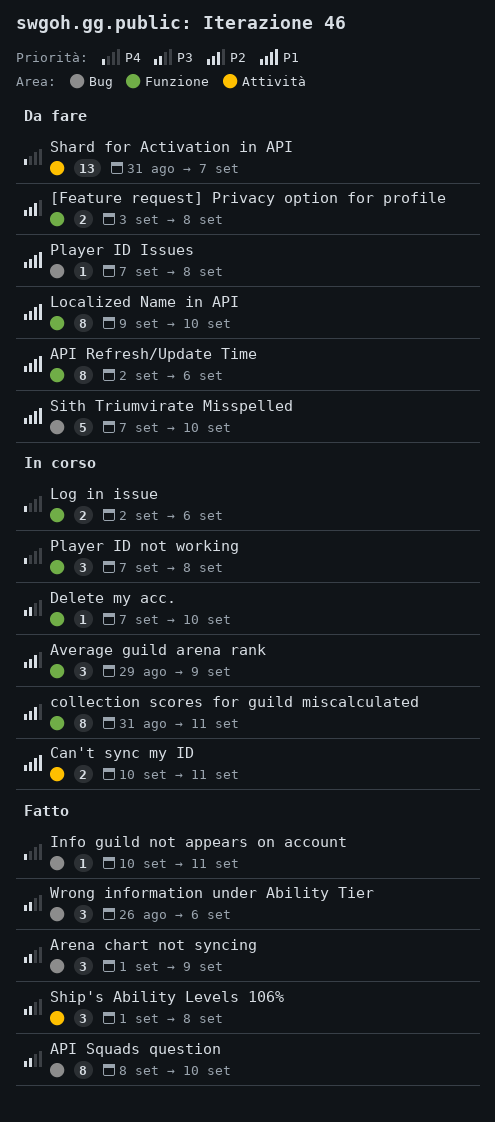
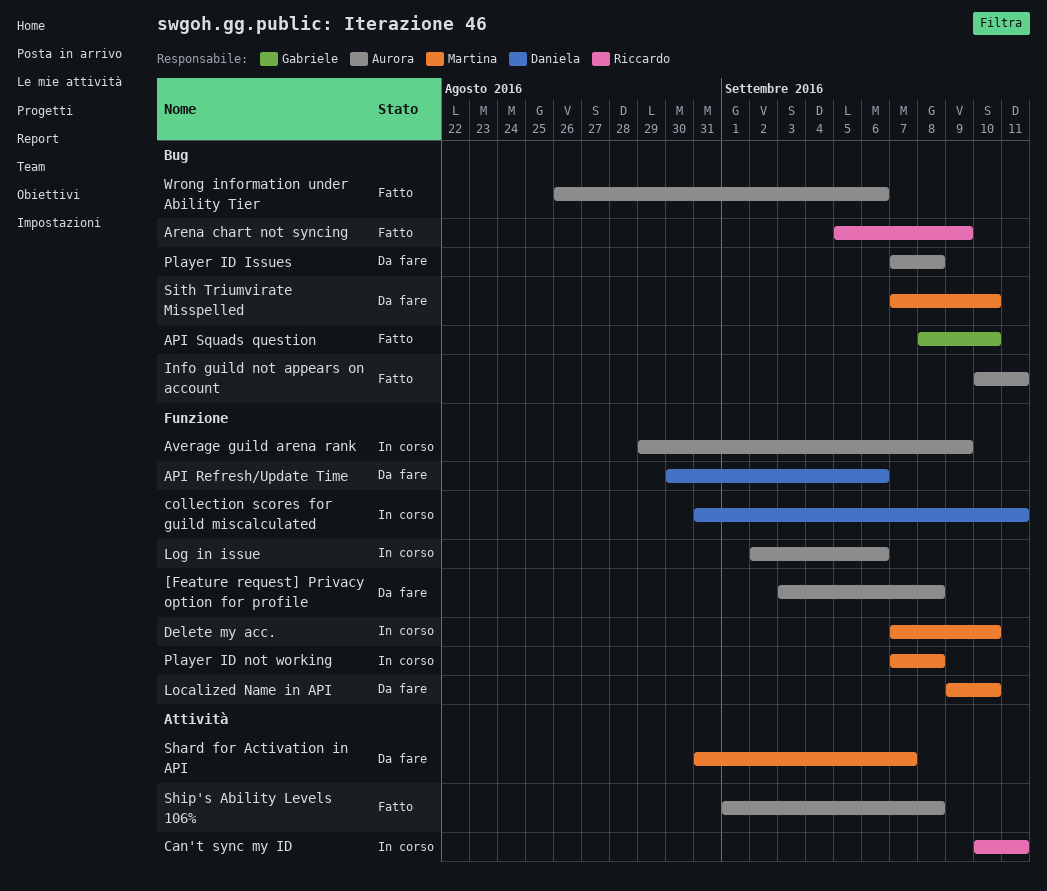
API Refresh/Update Time, start: Sep 2 -> Aug 30
Arena chart not syncing, start: Sep 1 -> Sep 5

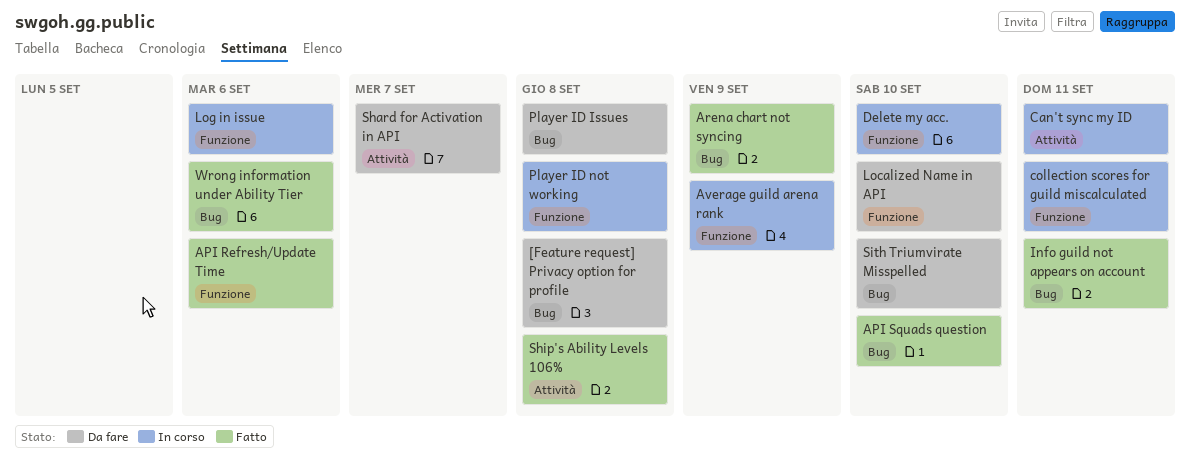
[Feature request] Privacy option for profile, label: Funzione -> Bug
API Refresh/Update Time, status: Da fare -> Fatto

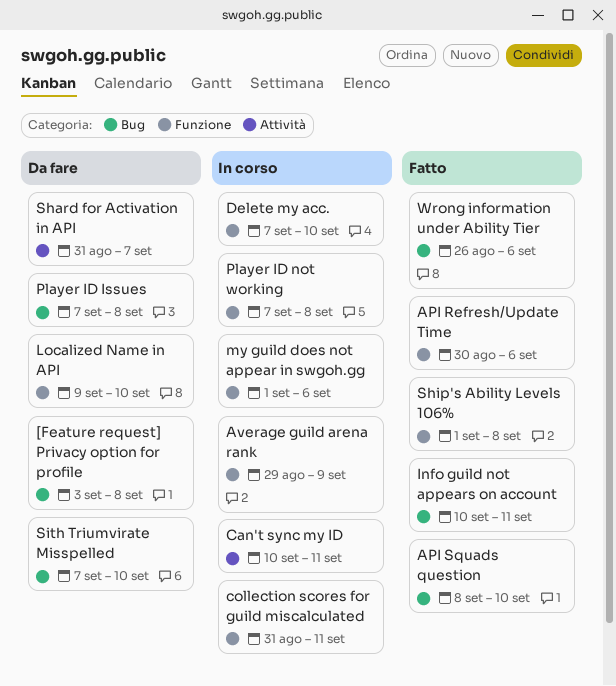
Arena chart not syncing: present -> none
Log in issue: present -> none
my guild does not appear in swgoh.gg: none -> present
Ship's Ability Levels 106%, label: Attività -> Funzione

